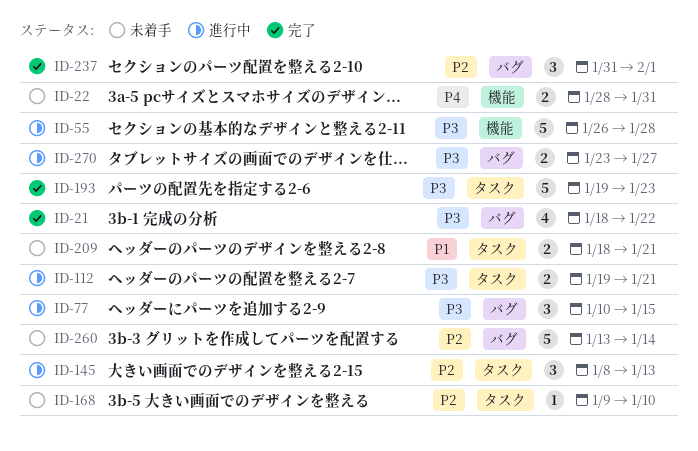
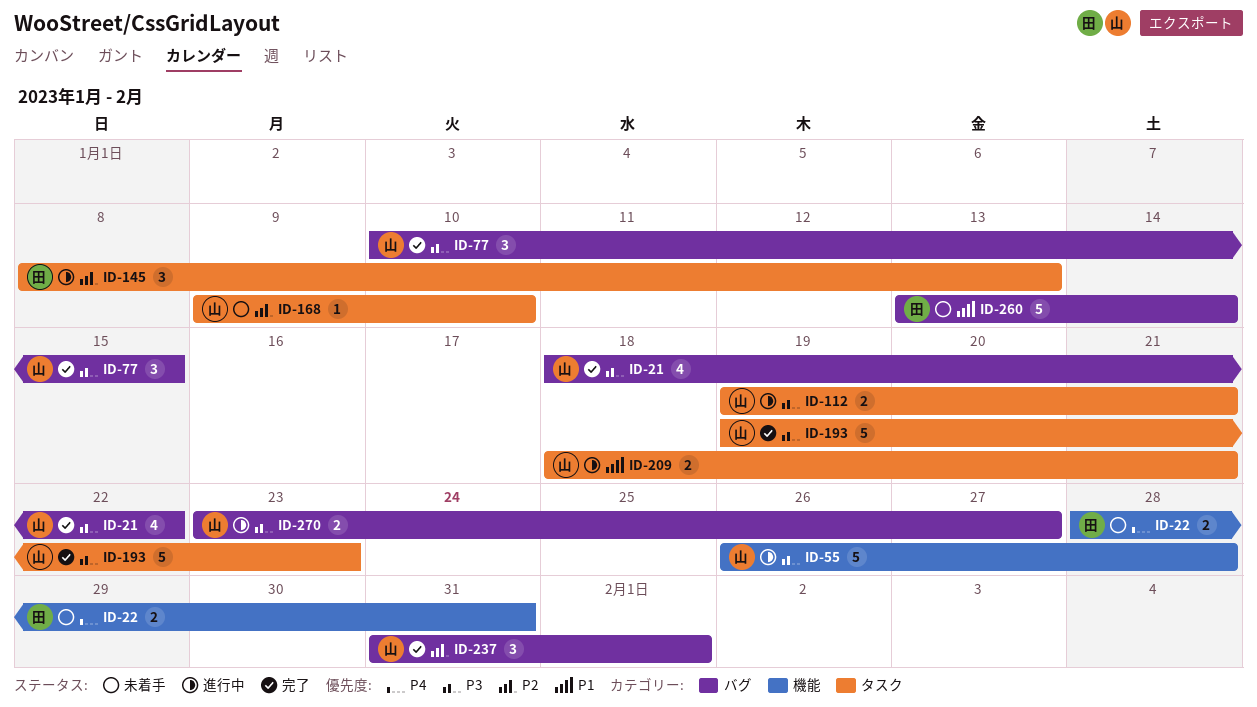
ID-77, status: 進行中 -> 完了
ID-209, status: 未着手 -> 進行中
ID-260, priority: P2 -> P1

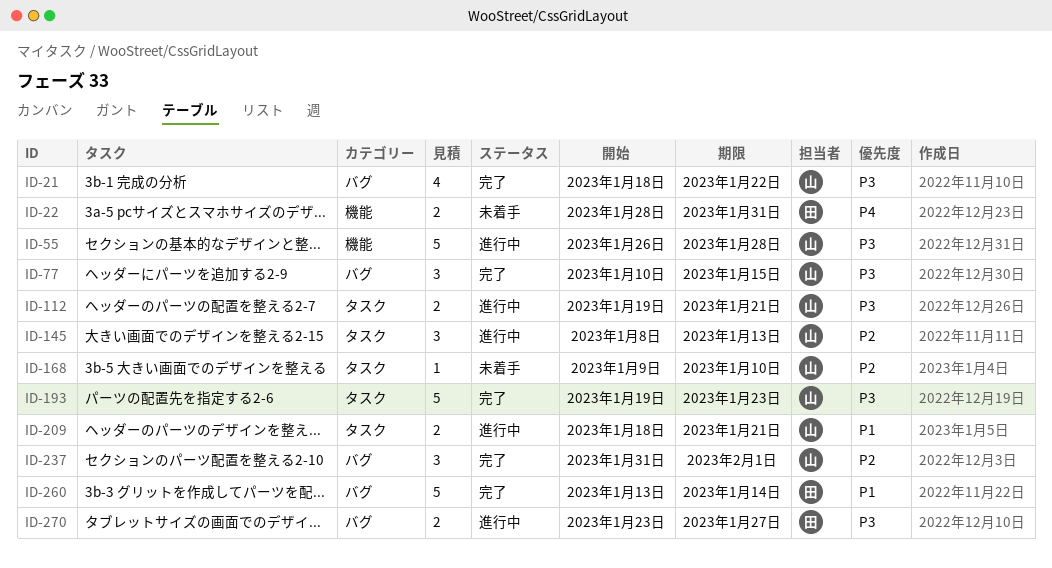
ID-145, owner: 田 -> 山
ID-260, status: 未着手 -> 完了
ID-270, owner: 山 -> 田

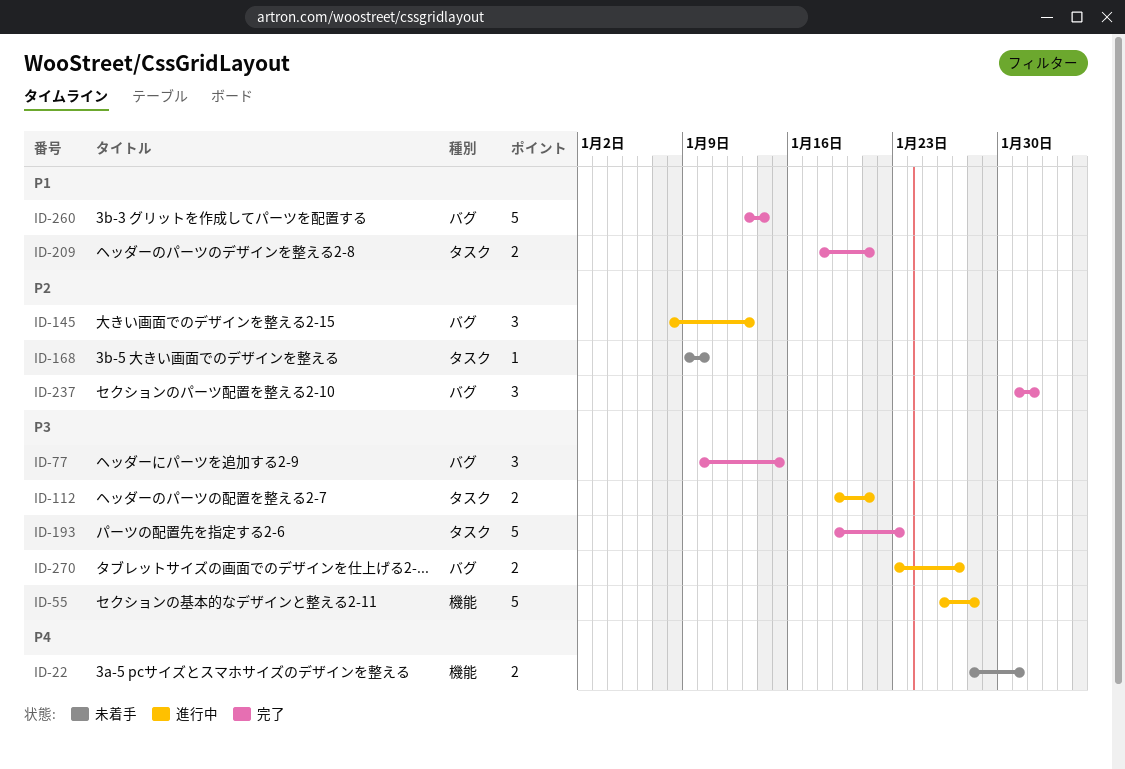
ID-21: present -> none
ID-145, label: タスク -> バグ
ID-209, status: 進行中 -> 完了

